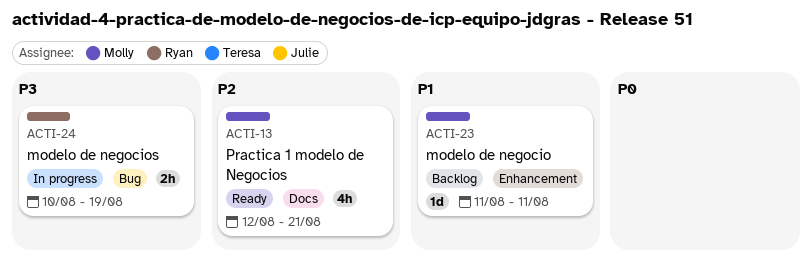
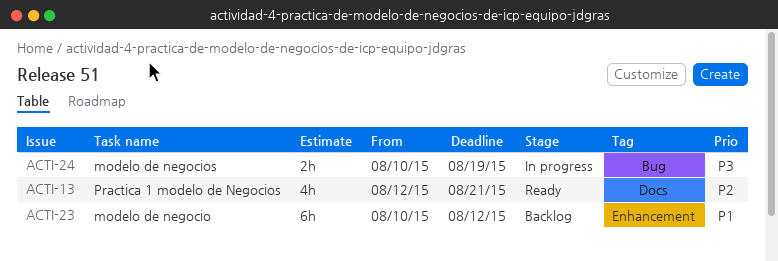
ACTI-23, estimate: 1d -> 6h
ACTI-23, start: Aug 11 -> Aug 10
ACTI-23, due: Aug 11 -> Aug 12

